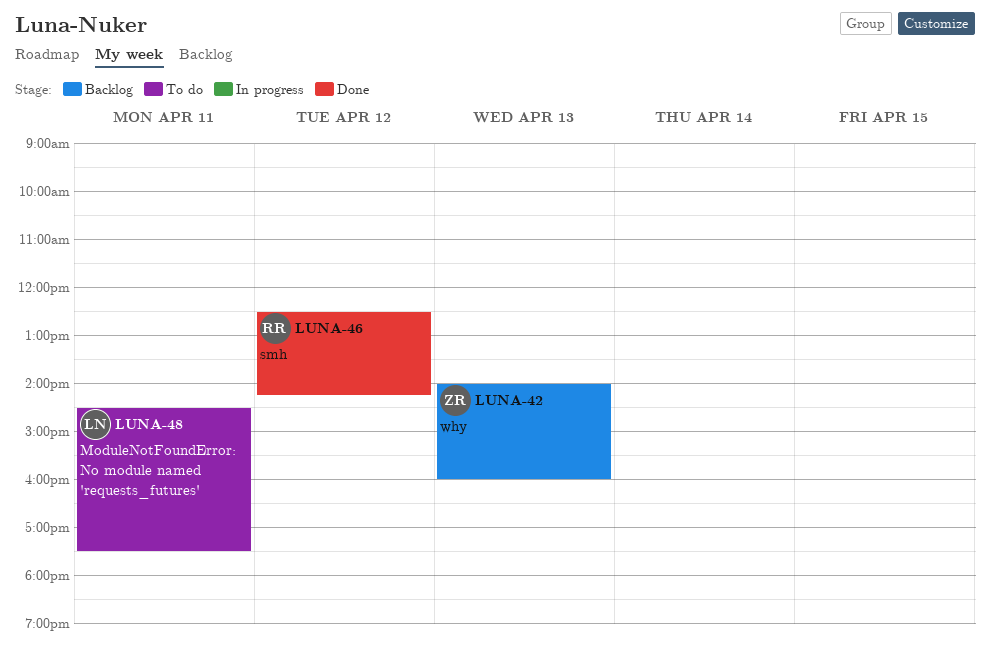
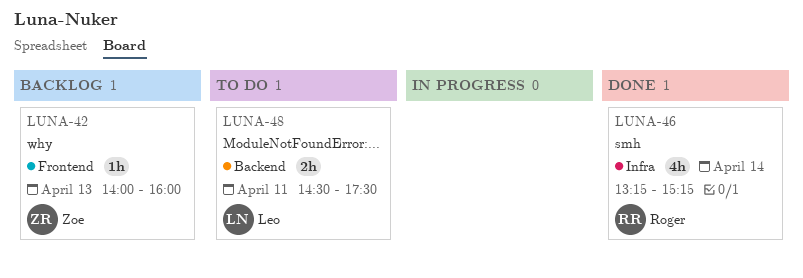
LUNA-46, day: Apr 12 -> Apr 14
LUNA-46, begins: 12:30 -> 13:15
LUNA-46, ends: 14:15 -> 15:15

